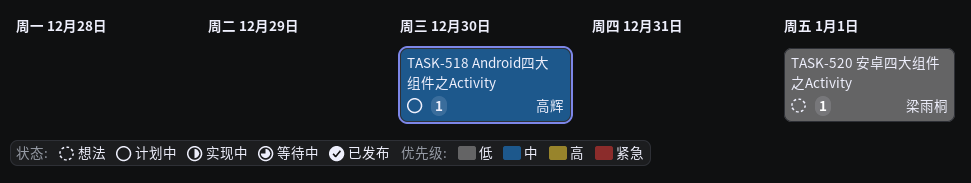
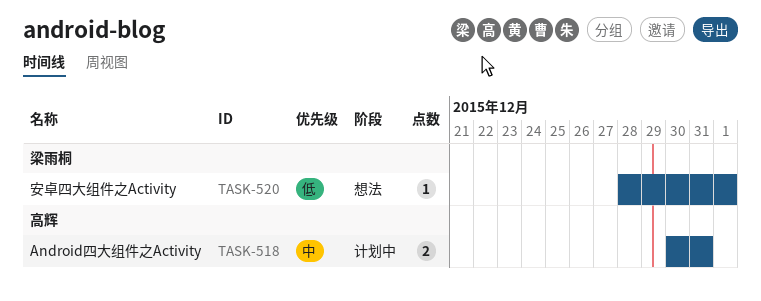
TASK-518, estimate: 1 -> 2
TASK-518, due: Dec 30 -> Dec 31

